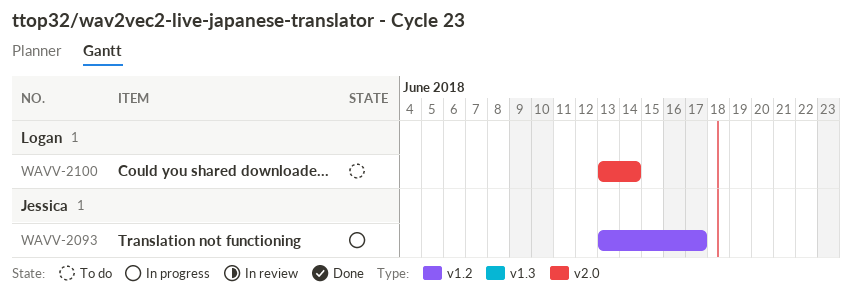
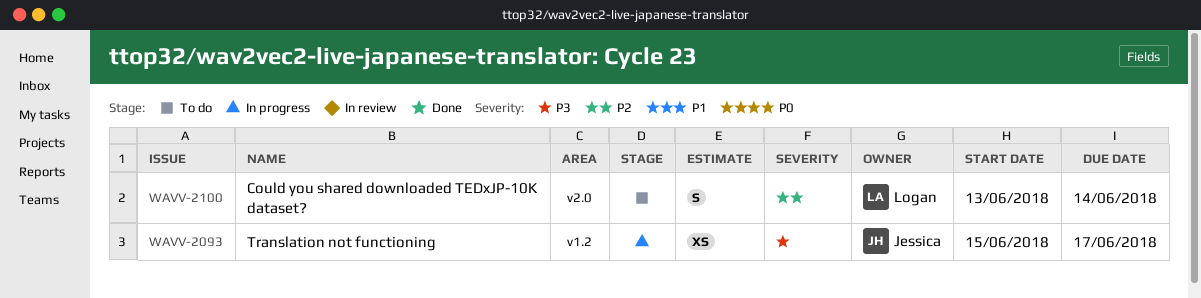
WAVV-2093, start: Jun 13 -> Jun 15

